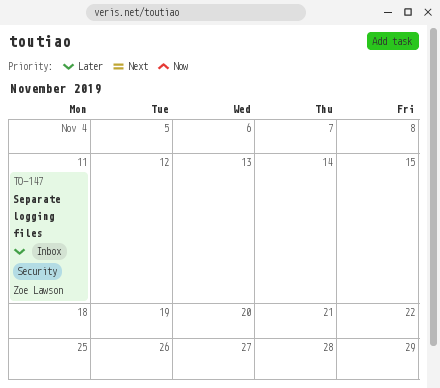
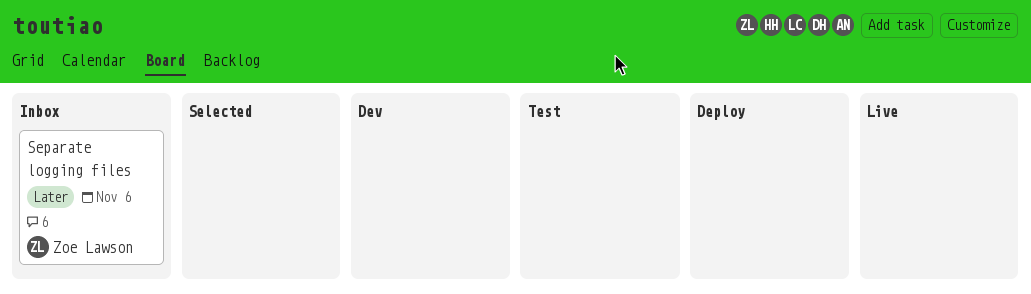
Separate logging files, due: Nov 11 -> Nov 6

